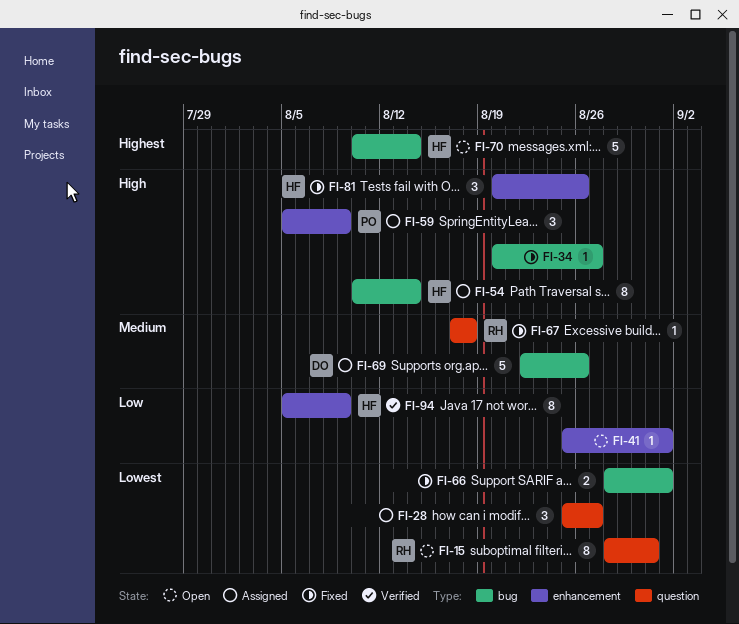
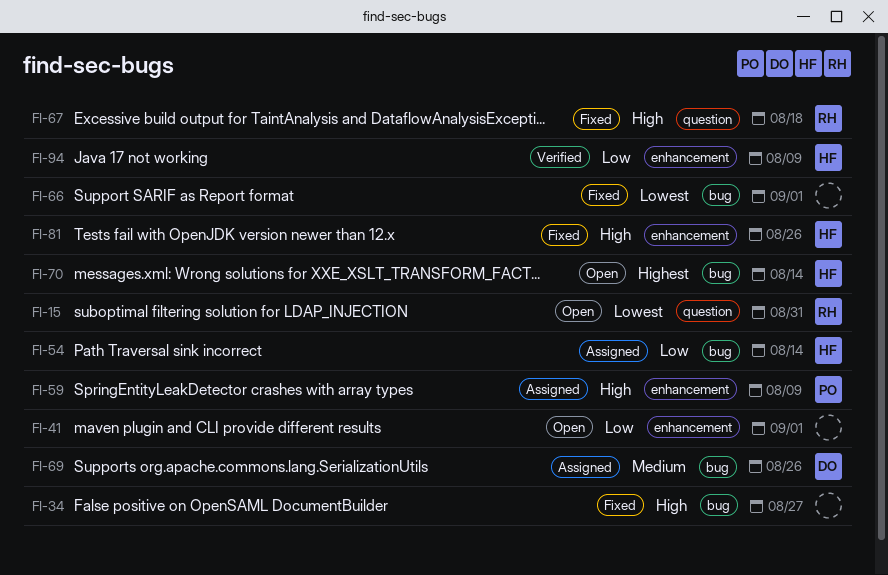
FI-28: present -> none
FI-54, priority: High -> Low
FI-67, priority: Medium -> High

